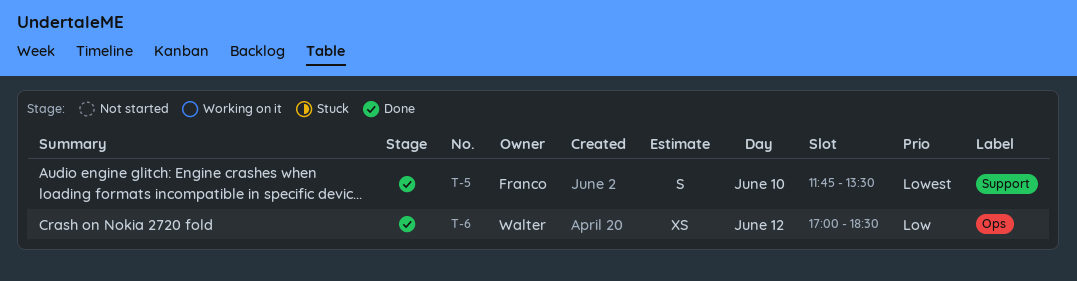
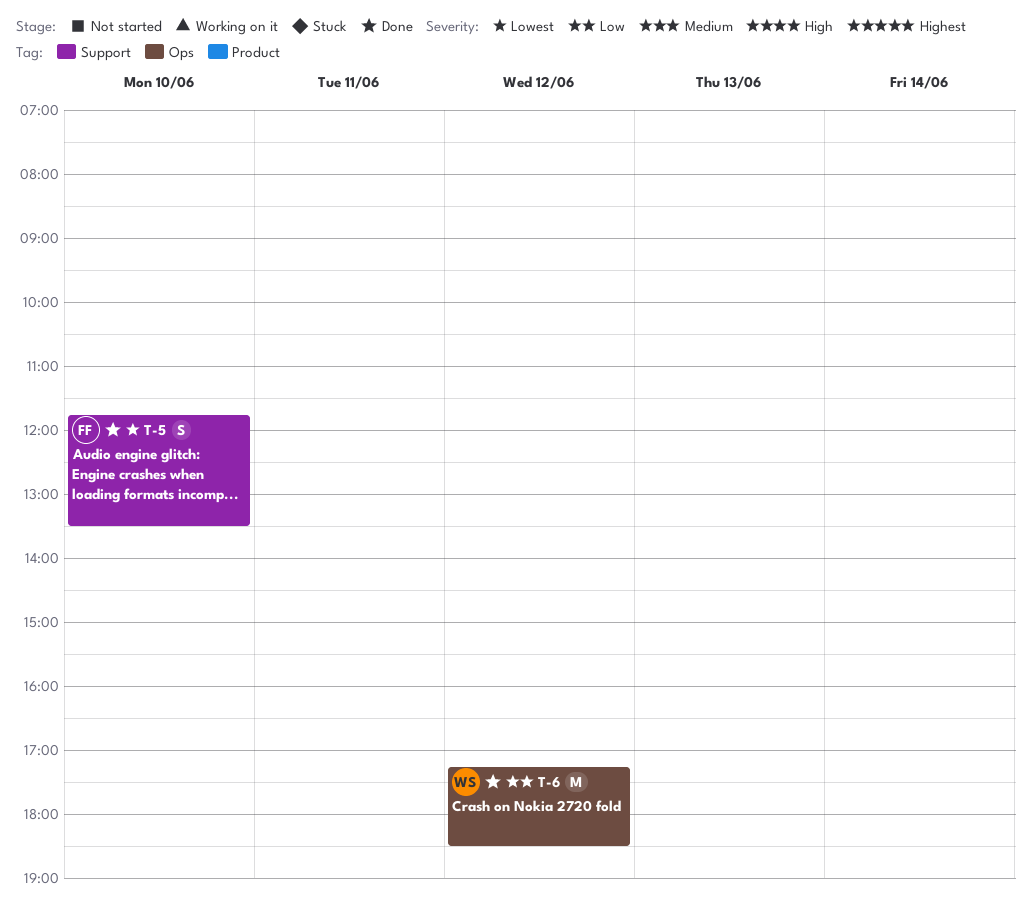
T-6, estimate: XS -> M
T-6, begins: 17:00 -> 17:15

